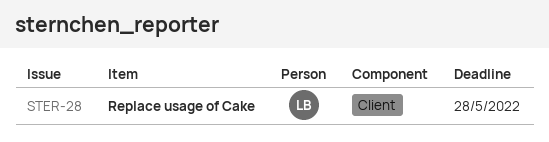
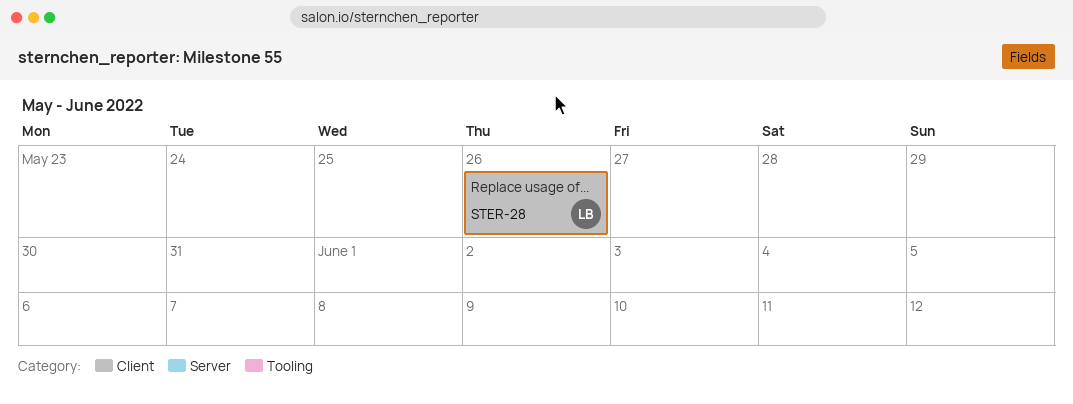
STER-28, due: May 28 -> May 26

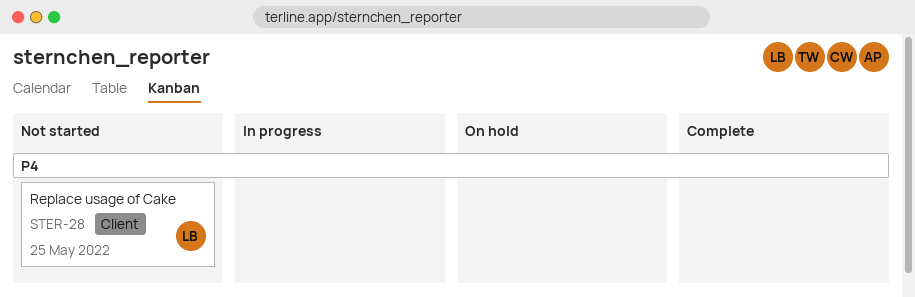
STER-28, due: May 26 -> May 25

